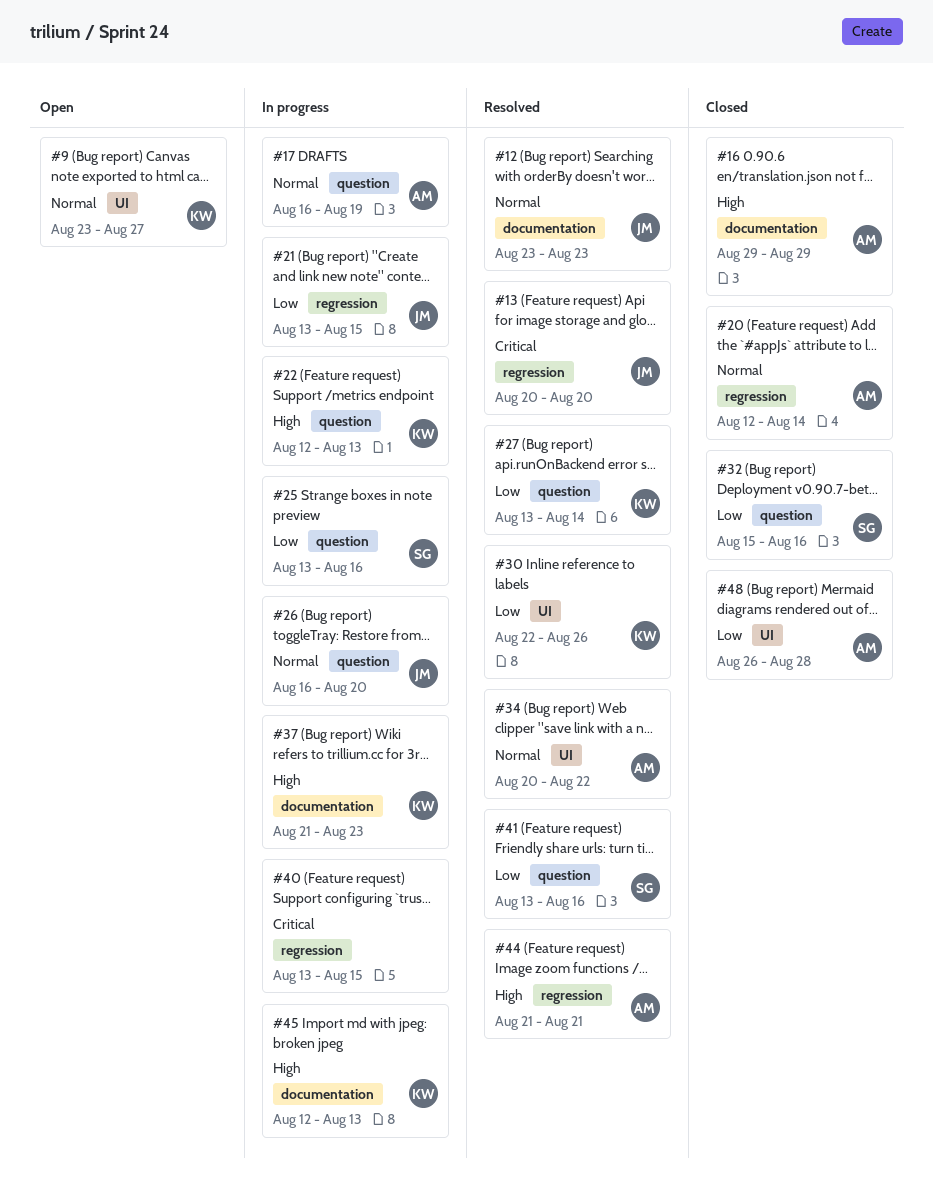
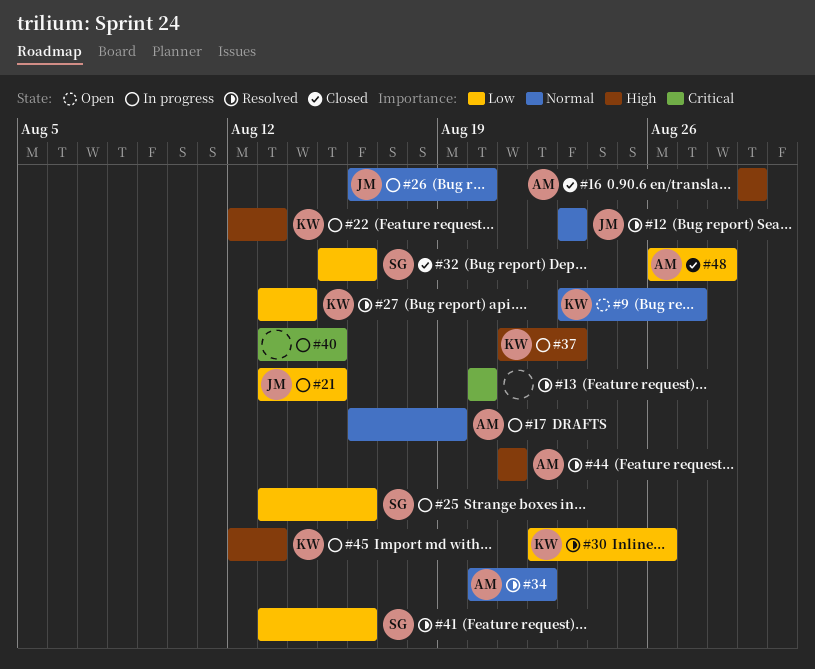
#13, owner: JM -> none
#20: present -> none

